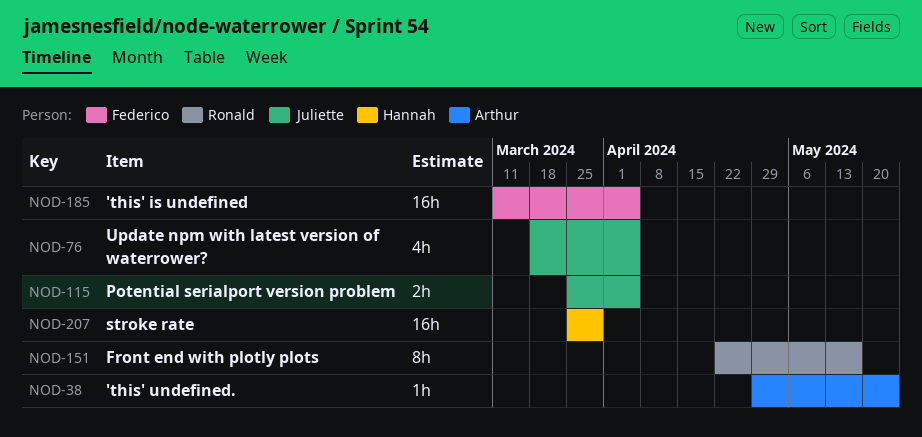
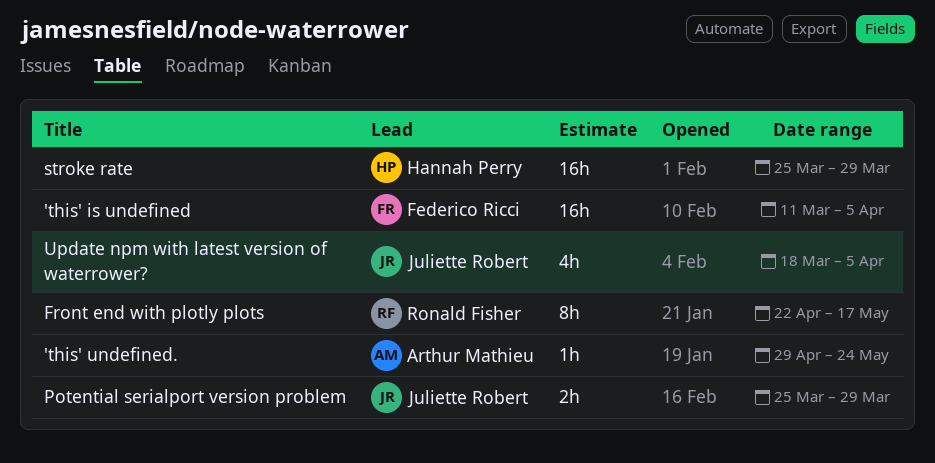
Potential serialport version problem, due: Apr 5 -> Mar 29

